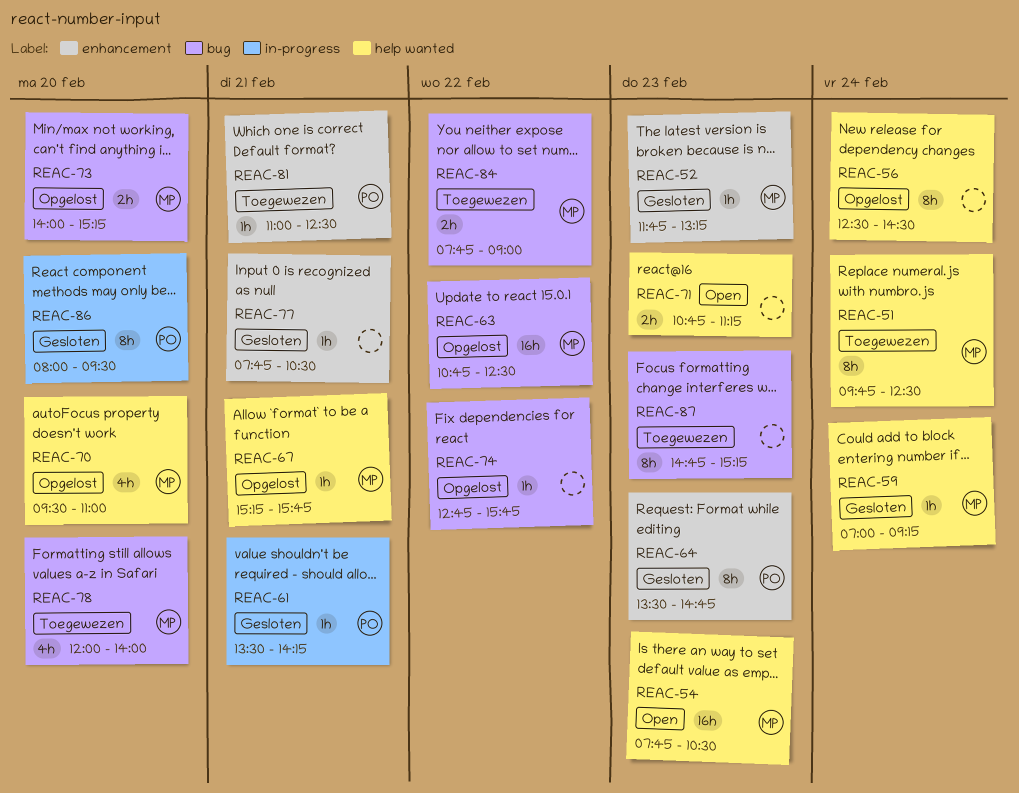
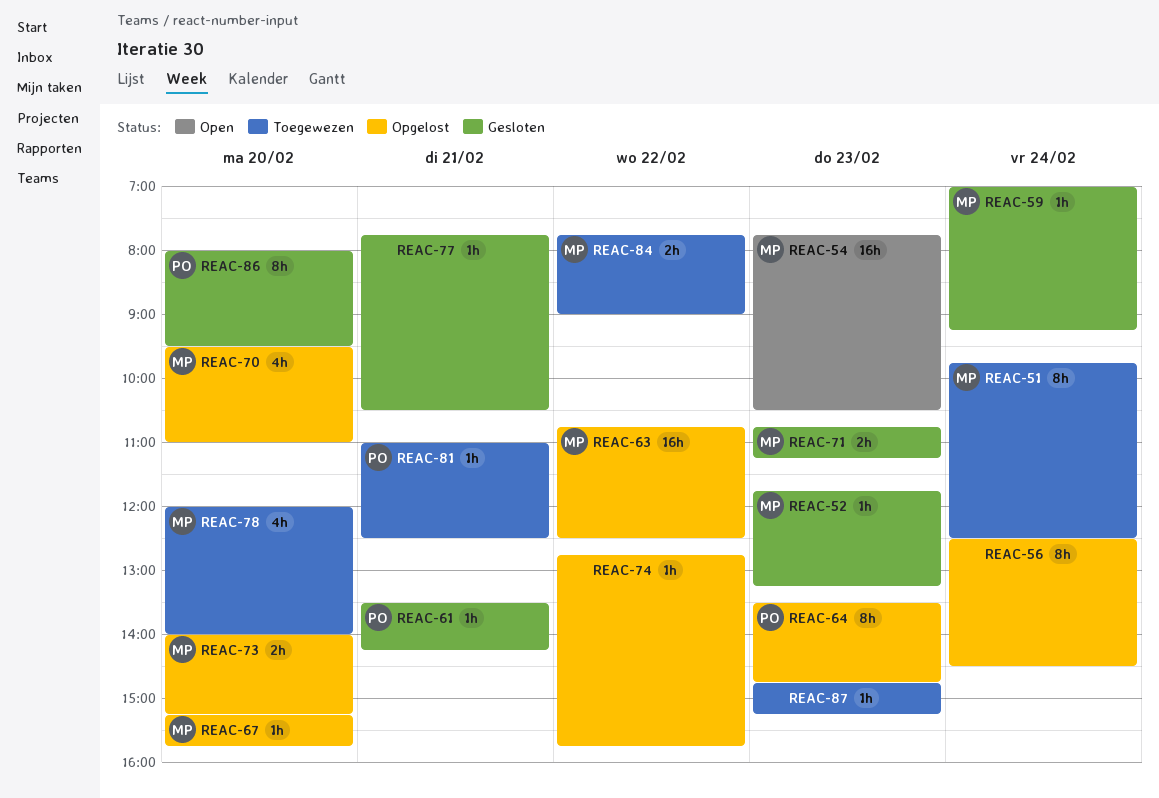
REAC-64, status: Gesloten -> Opgelost
REAC-67, day: Feb 21 -> Feb 20
REAC-71, status: Open -> Gesloten
REAC-71, owner: none -> MP
REAC-87, estimate: 8h -> 1h

